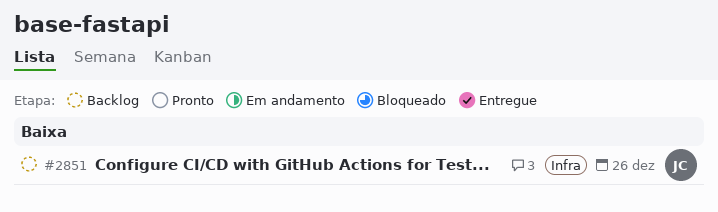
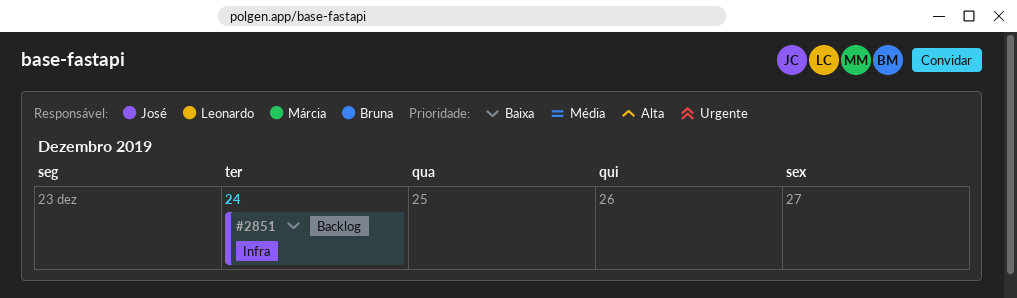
#2851, due: Dec 26 -> Dec 24

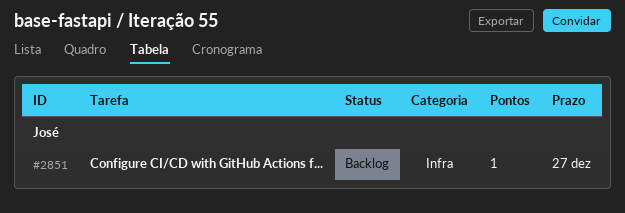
#2851, due: Dec 24 -> Dec 27

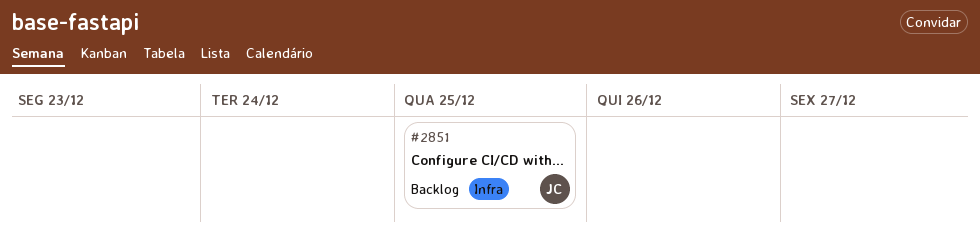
#2851, due: Dec 27 -> Dec 25

